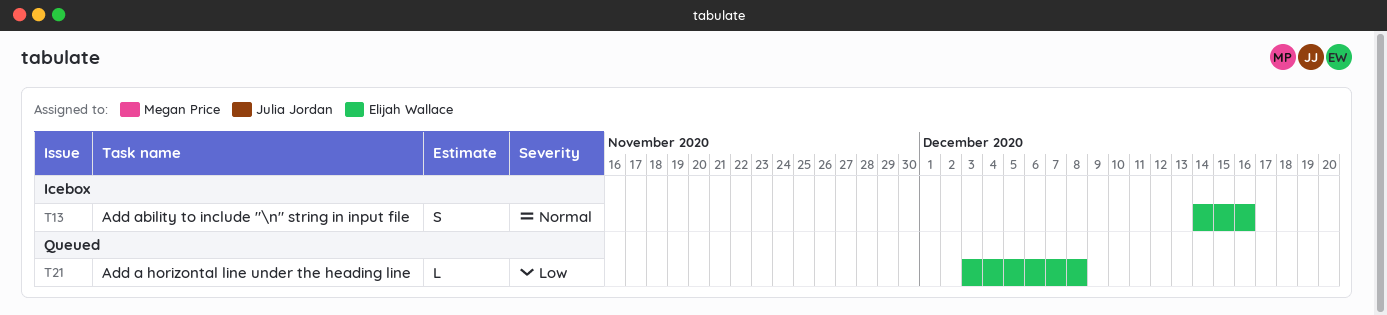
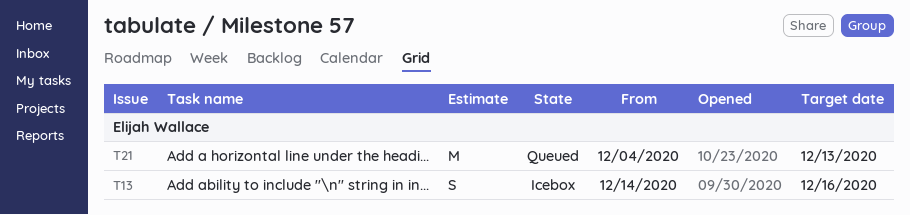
T21, estimate: L -> M
T21, start: Dec 3 -> Dec 4
T21, due: Dec 8 -> Dec 13

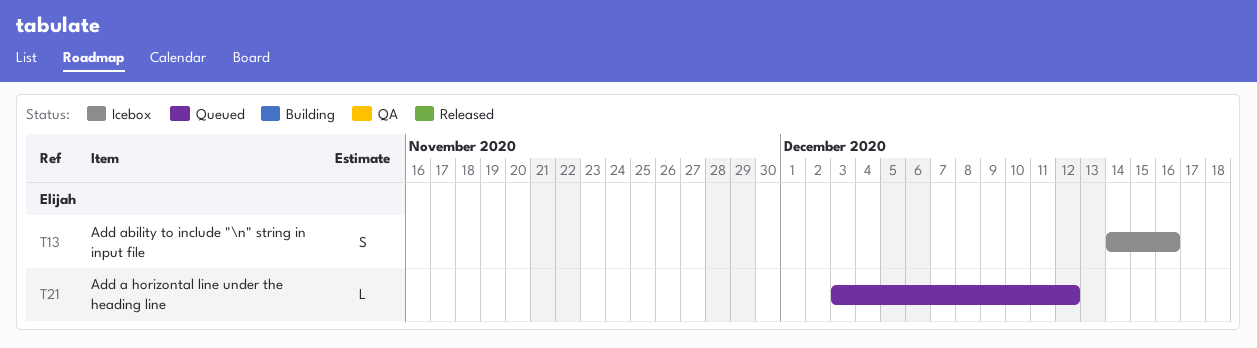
T21, estimate: M -> L
T21, start: Dec 4 -> Dec 3
T21, due: Dec 13 -> Dec 12

